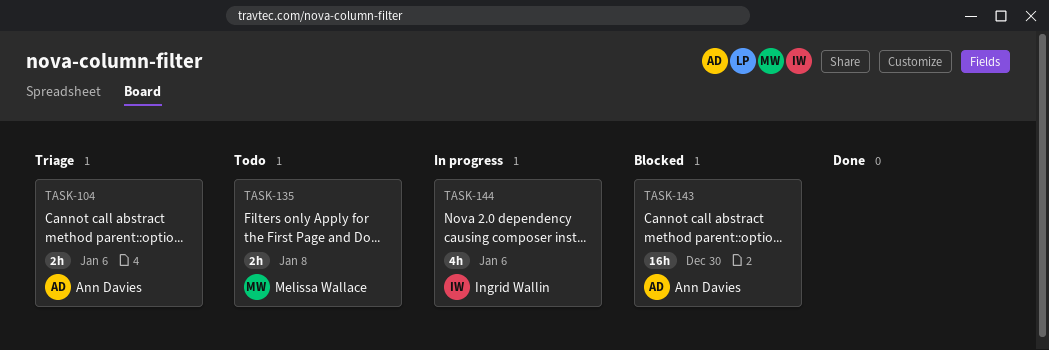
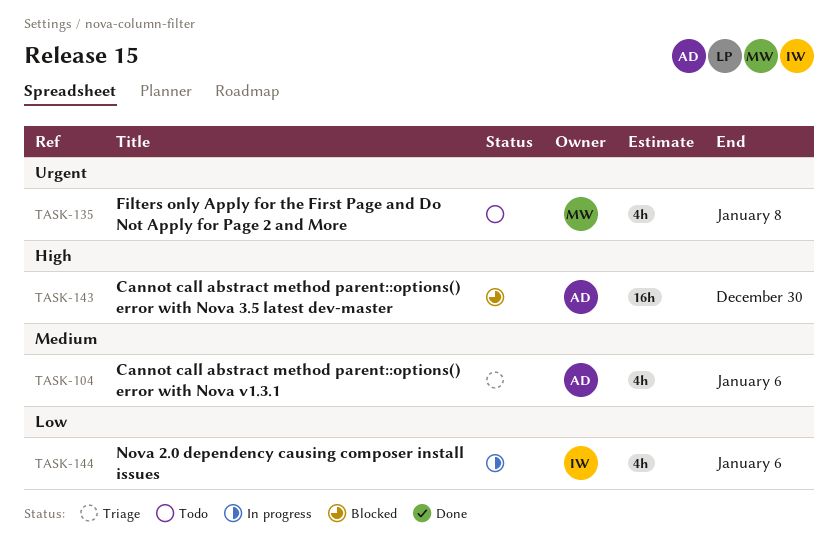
TASK-104, estimate: 2h -> 4h
TASK-135, estimate: 2h -> 4h

